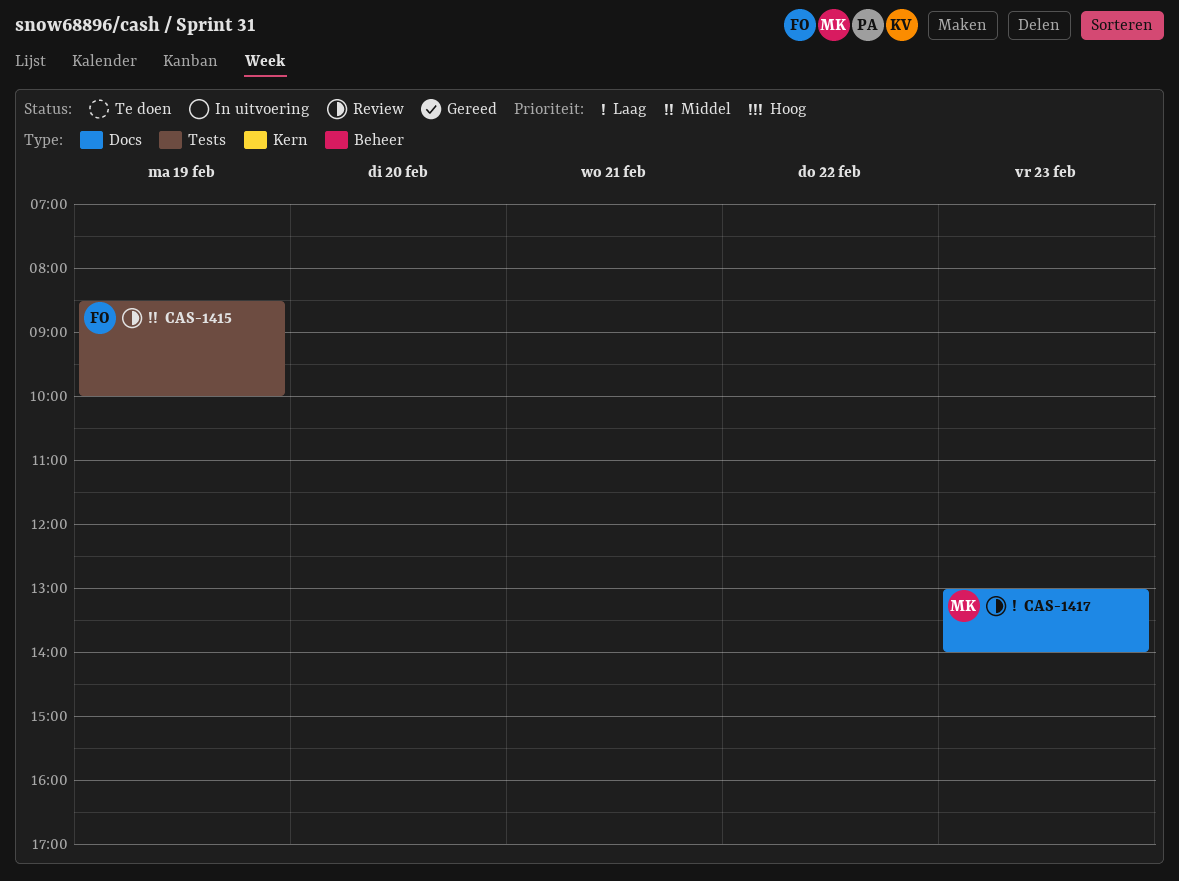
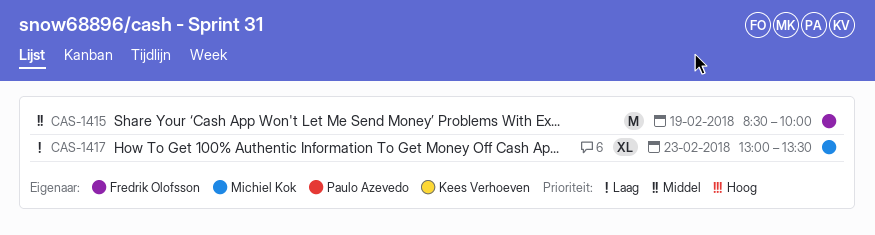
CAS-1417, ends: 14:00 -> 13:30

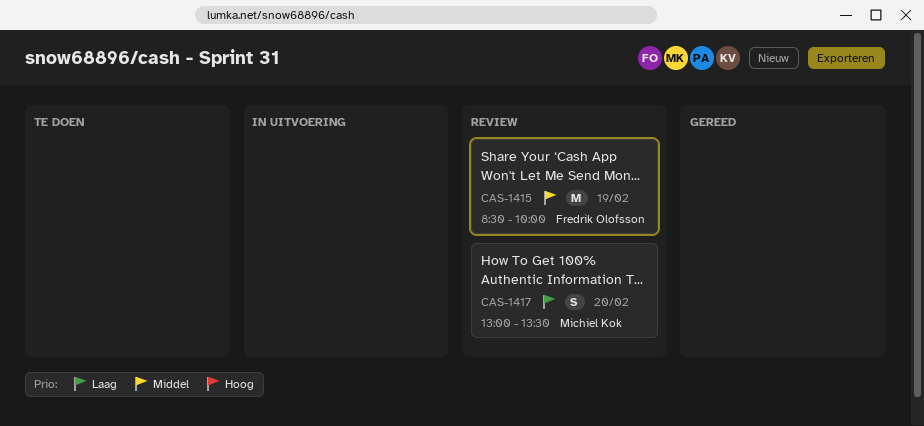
CAS-1417, estimate: XL -> S
CAS-1417, day: Feb 23 -> Feb 20

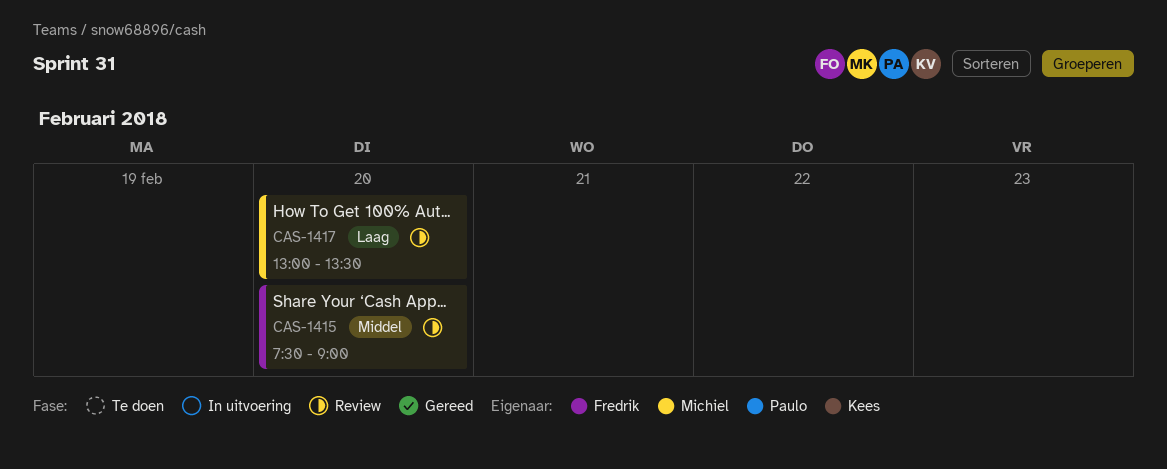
CAS-1415, day: Feb 19 -> Feb 20
CAS-1415, begins: 08:30 -> 07:30
CAS-1415, ends: 10:00 -> 09:00

